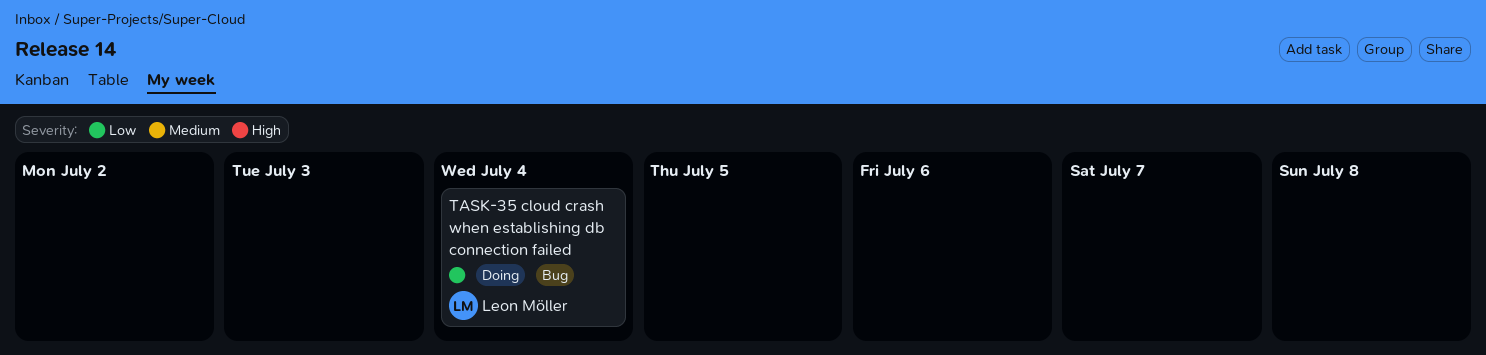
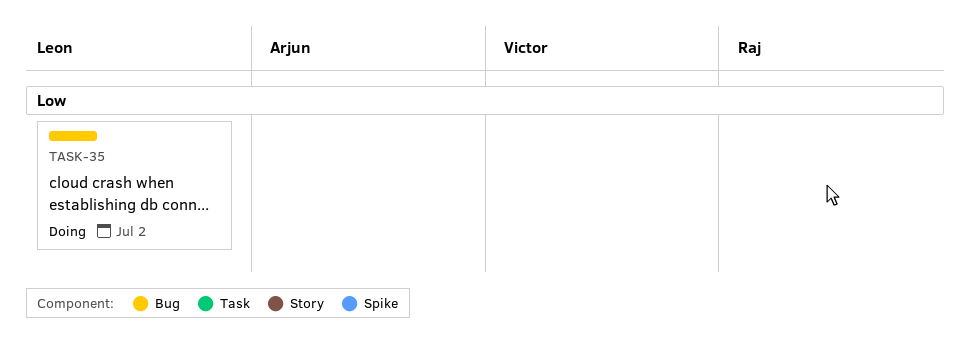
TASK-35, due: Jul 4 -> Jul 2

